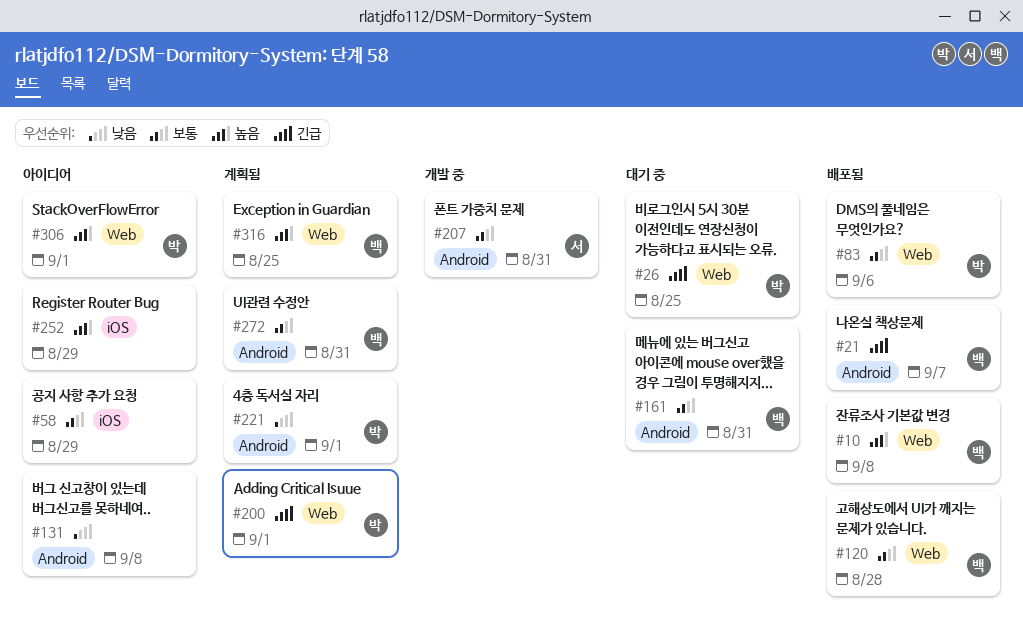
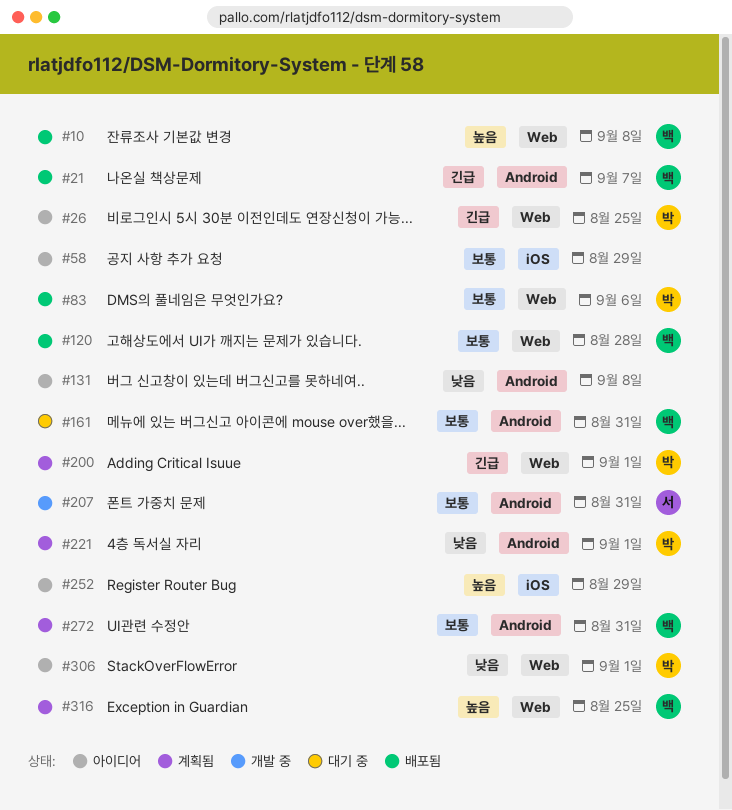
#26, status: 대기 중 -> 아이디어
#306, priority: 높음 -> 낮음

